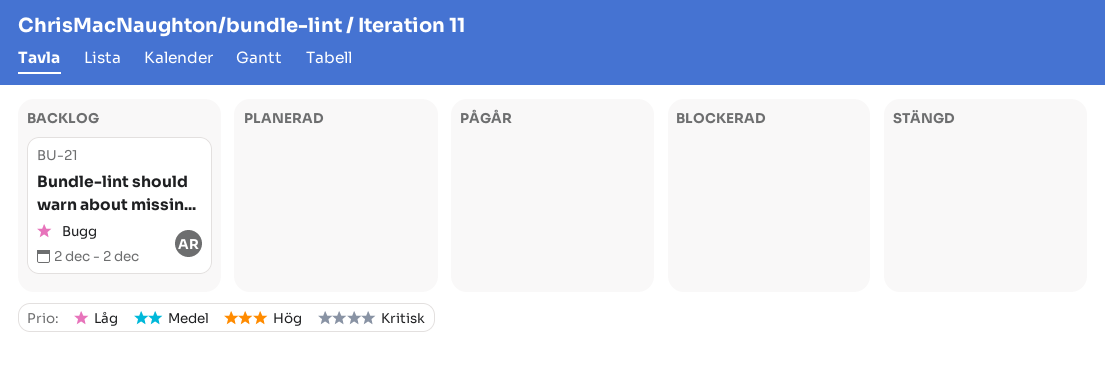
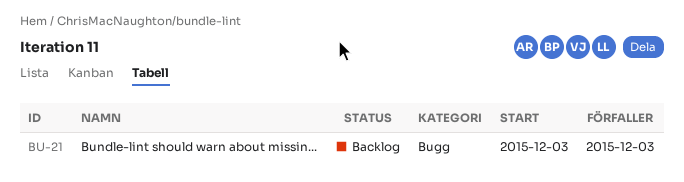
BU-21, start: Dec 2 -> Dec 3
BU-21, due: Dec 2 -> Dec 3

